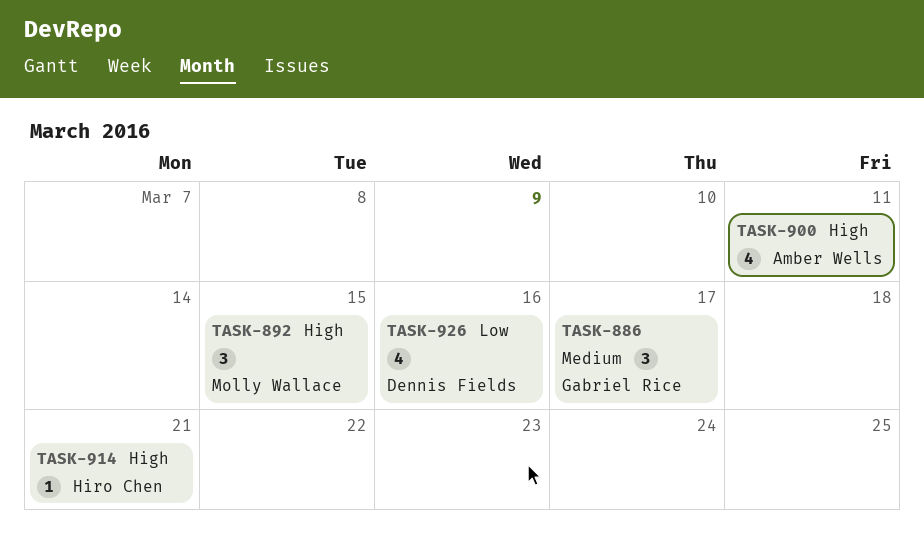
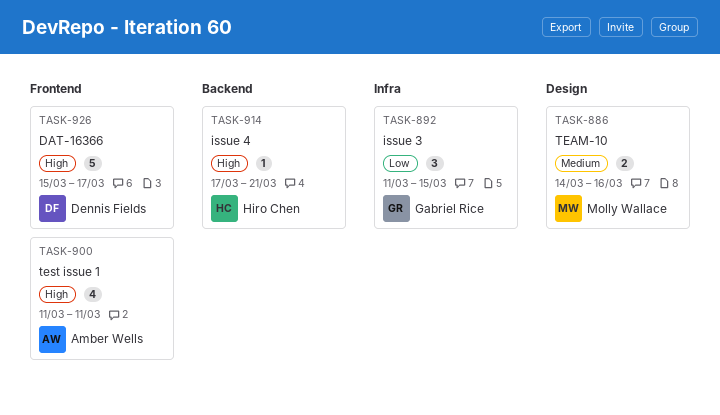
TASK-886, owner: Gabriel Rice -> Molly Wallace
TASK-886, estimate: 3 -> 2
TASK-886, due: Mar 17 -> Mar 16
TASK-892, owner: Molly Wallace -> Gabriel Rice
TASK-892, priority: High -> Low
TASK-926, priority: Low -> High
TASK-926, estimate: 4 -> 5
TASK-926, due: Mar 16 -> Mar 17

